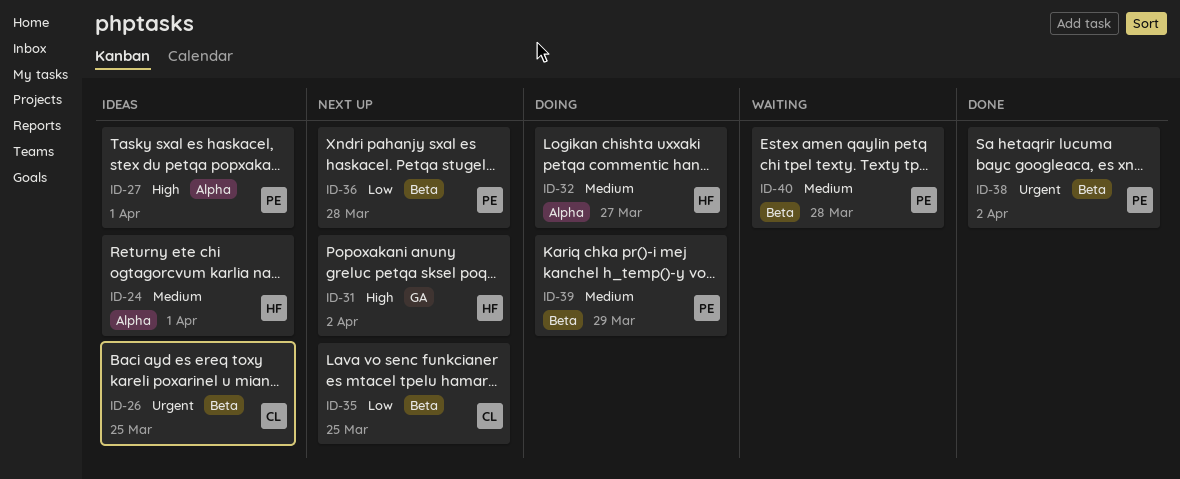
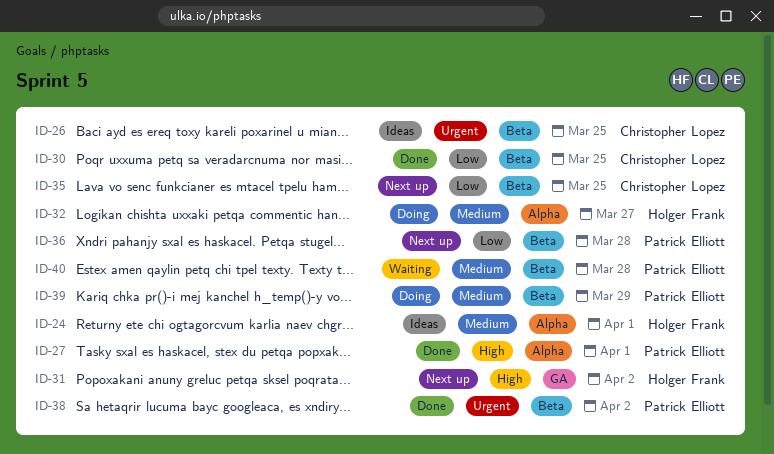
ID-27, status: Ideas -> Done
ID-30: none -> present

